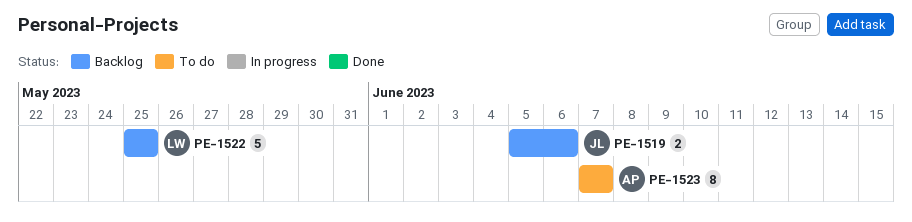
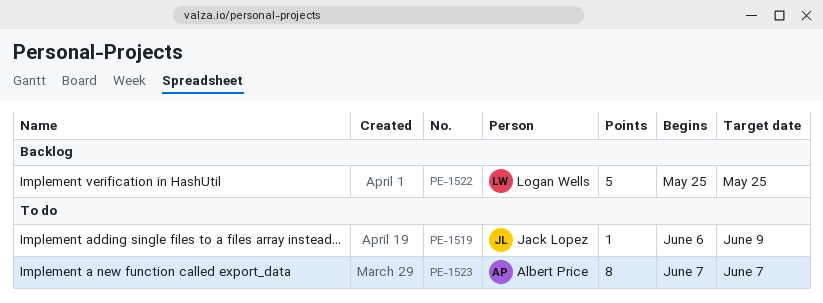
PE-1519, status: Backlog -> To do
PE-1519, estimate: 2 -> 1
PE-1519, start: Jun 5 -> Jun 6
PE-1519, due: Jun 6 -> Jun 9

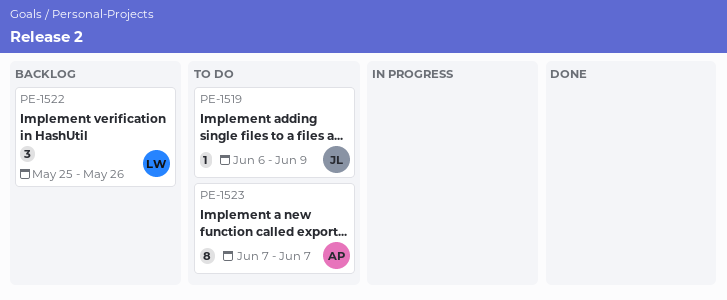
PE-1522, estimate: 5 -> 3
PE-1522, due: May 25 -> May 26

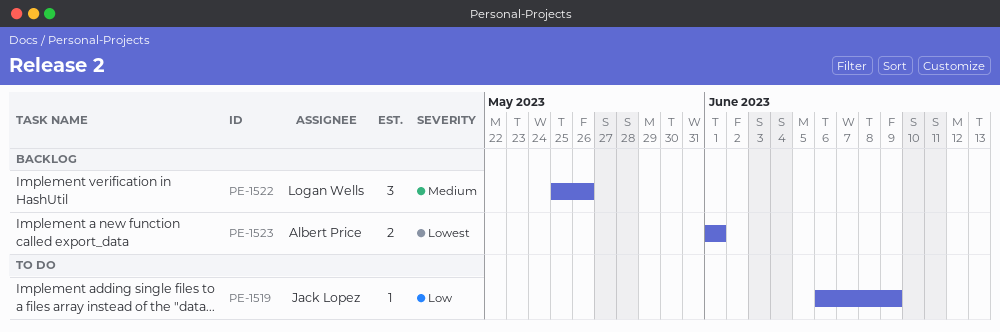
PE-1523, status: To do -> Backlog
PE-1523, estimate: 8 -> 2
PE-1523, start: Jun 7 -> Jun 1
PE-1523, due: Jun 7 -> Jun 1

